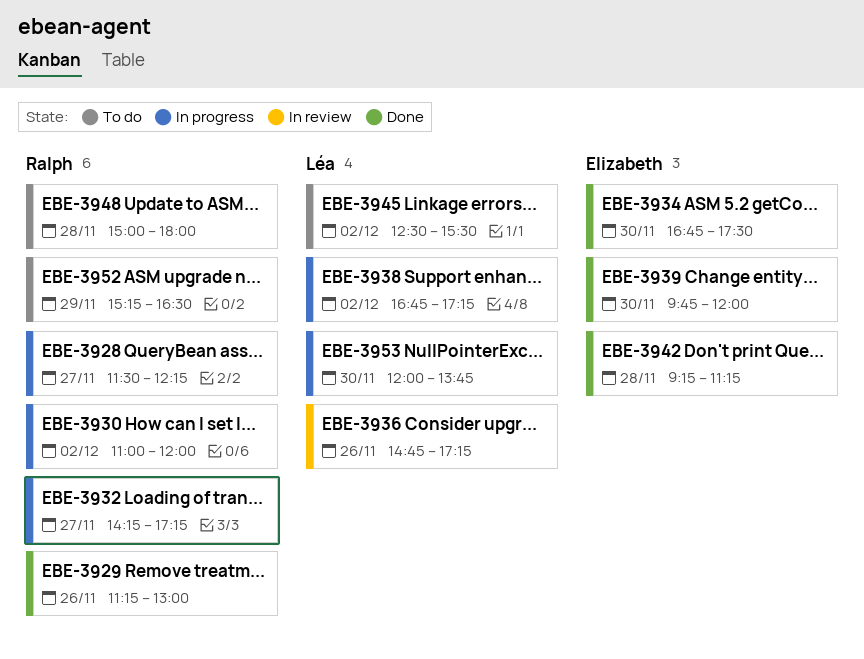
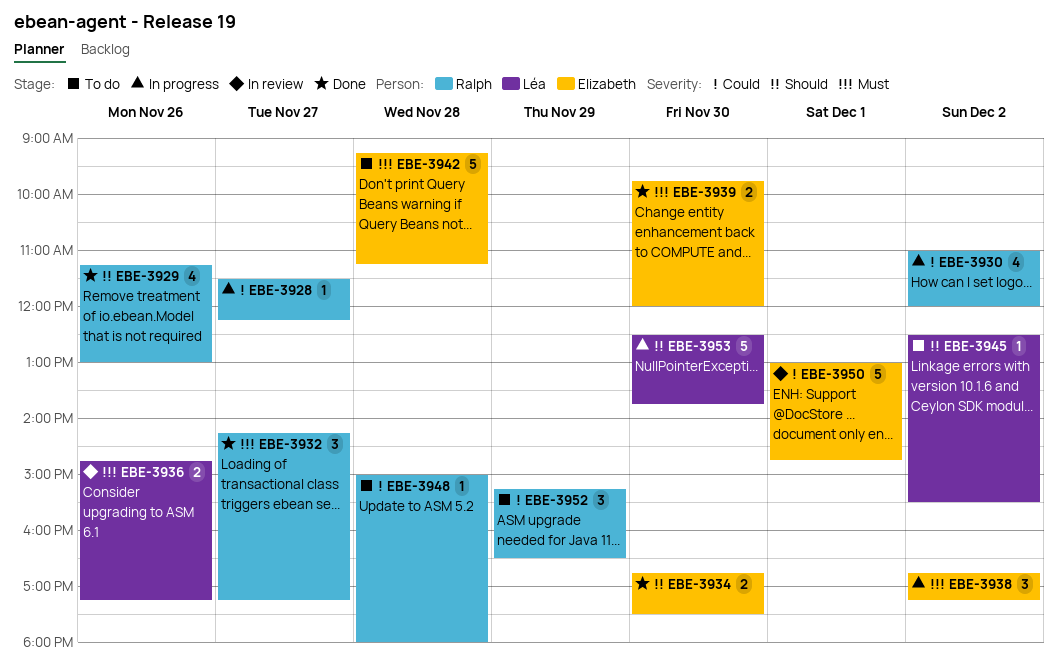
EBE-3932, status: In progress -> Done
EBE-3938, owner: Léa -> Elizabeth
EBE-3942, status: Done -> To do
EBE-3950: none -> present
EBE-3953, begins: 12:00 -> 12:30

